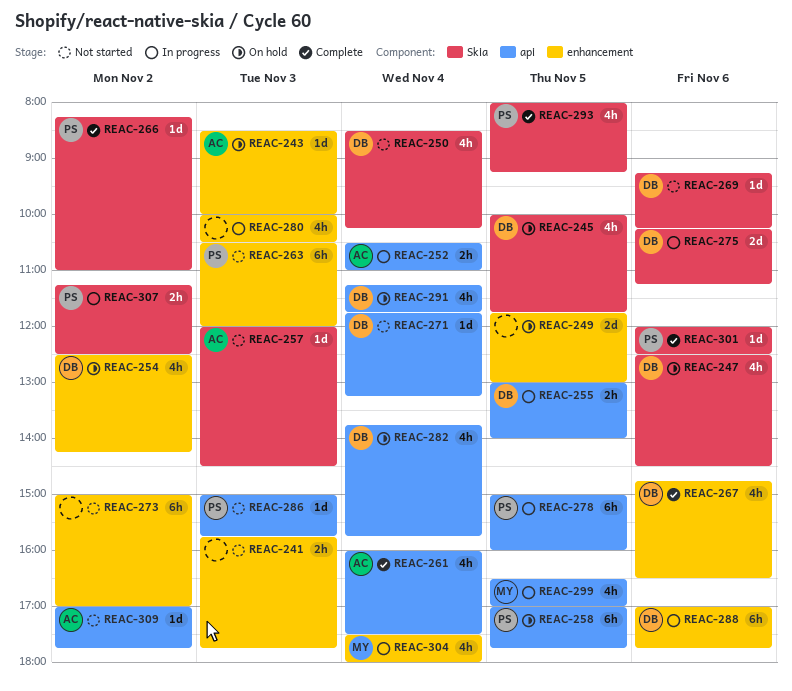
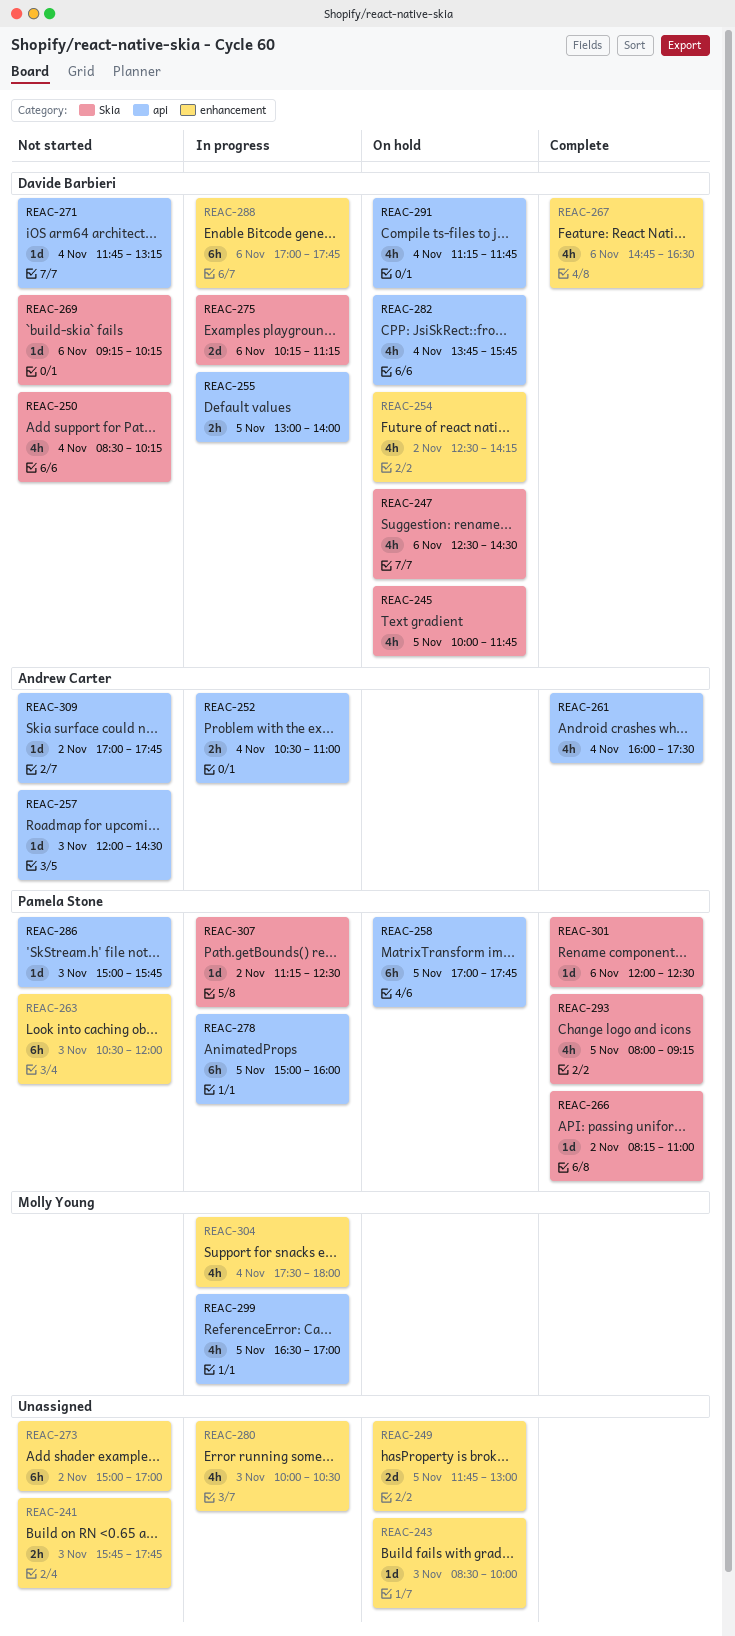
REAC-243, owner: Andrew Carter -> none
REAC-257, label: Skia -> api
REAC-307, estimate: 2h -> 1d

